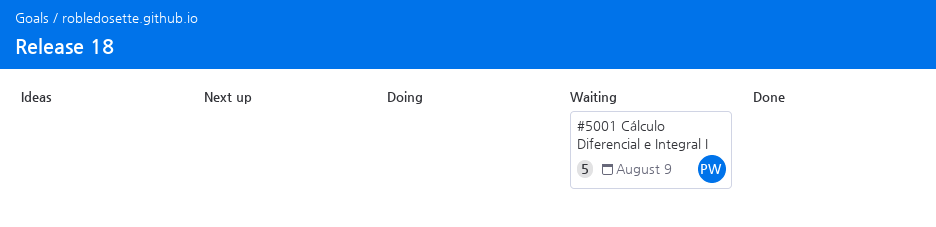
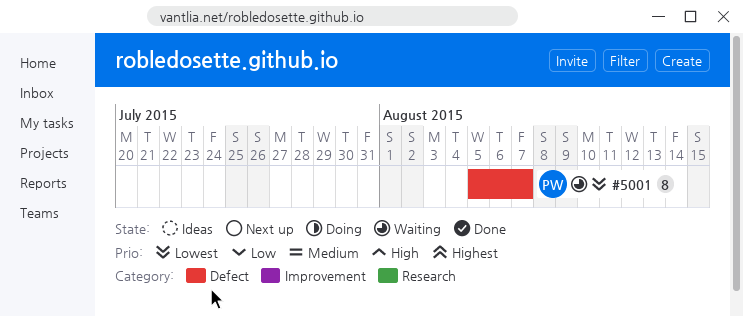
#5001, estimate: 5 -> 8
#5001, due: Aug 9 -> Aug 7

